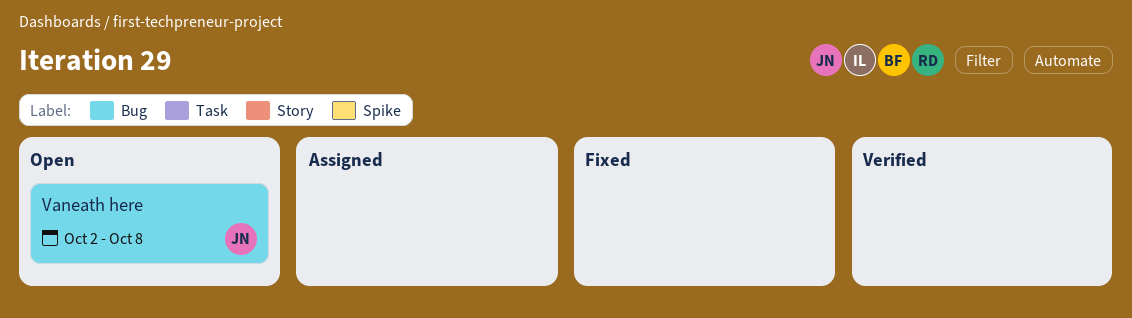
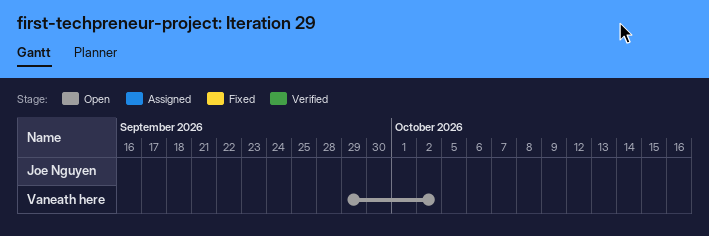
Vaneath here, start: Oct 2 -> Sep 29
Vaneath here, due: Oct 8 -> Oct 2

